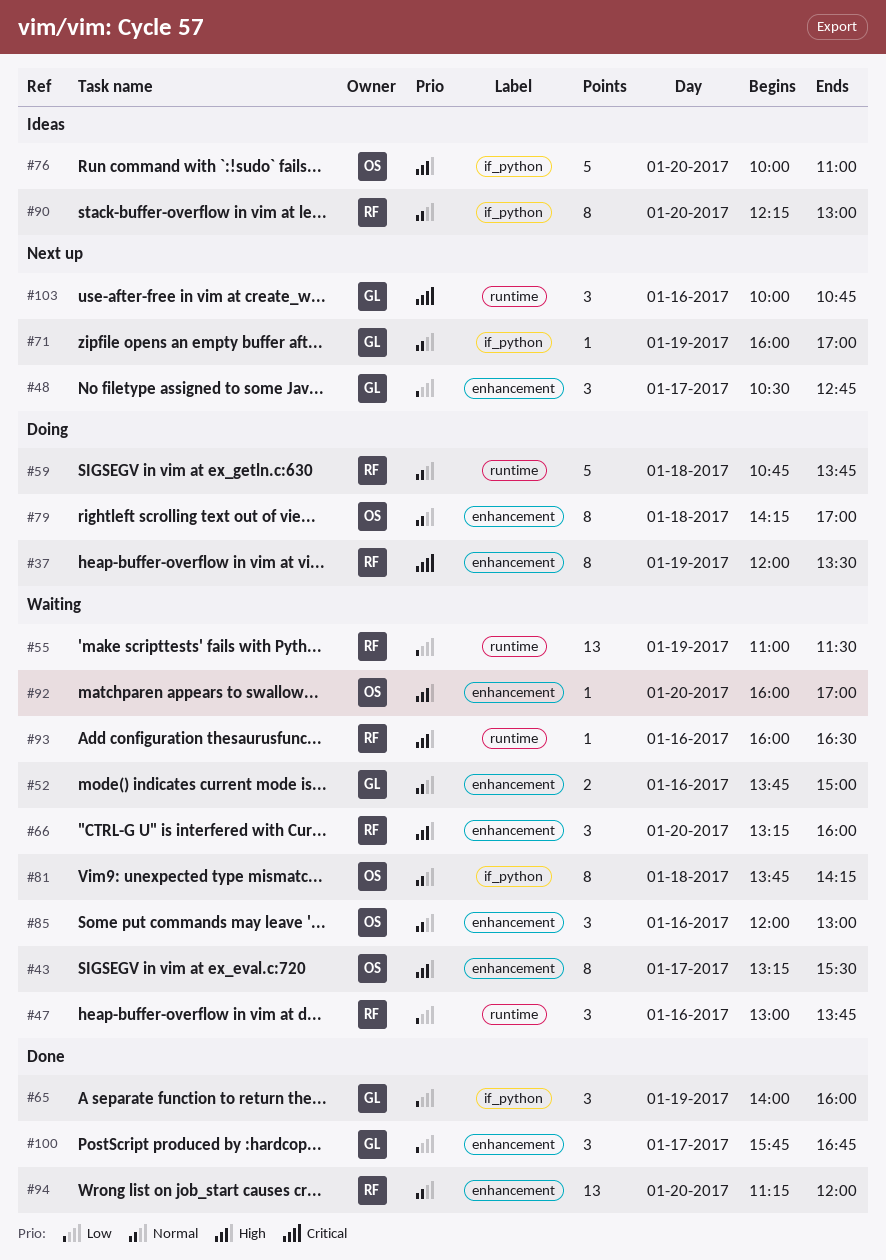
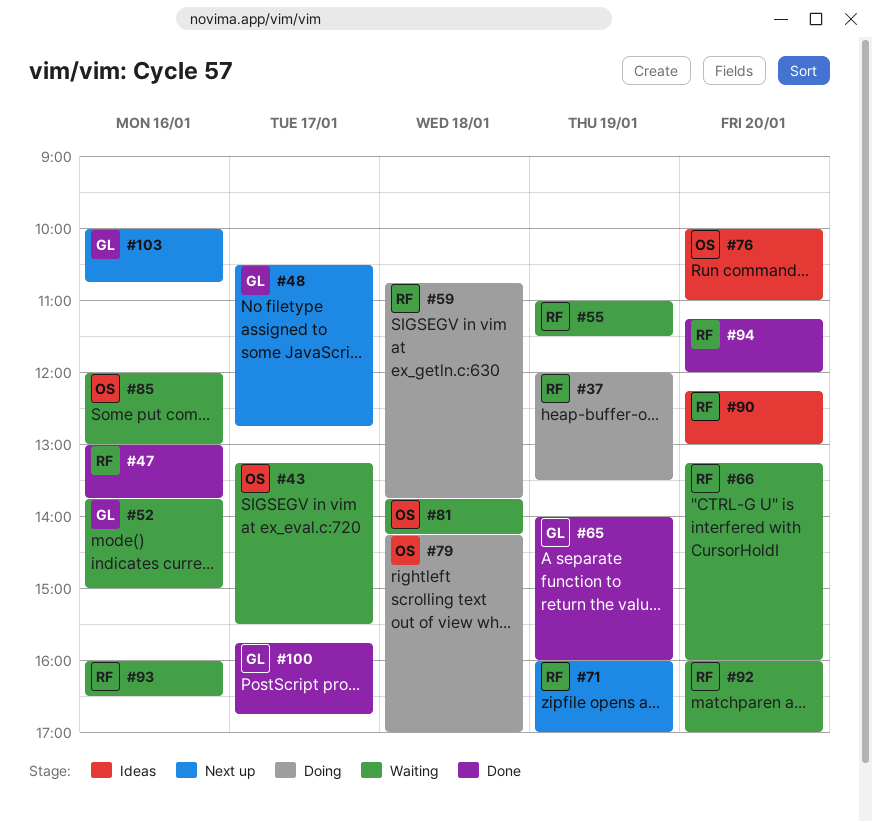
#47, status: Waiting -> Done
#71, owner: GL -> RF
#92, owner: OS -> RF

